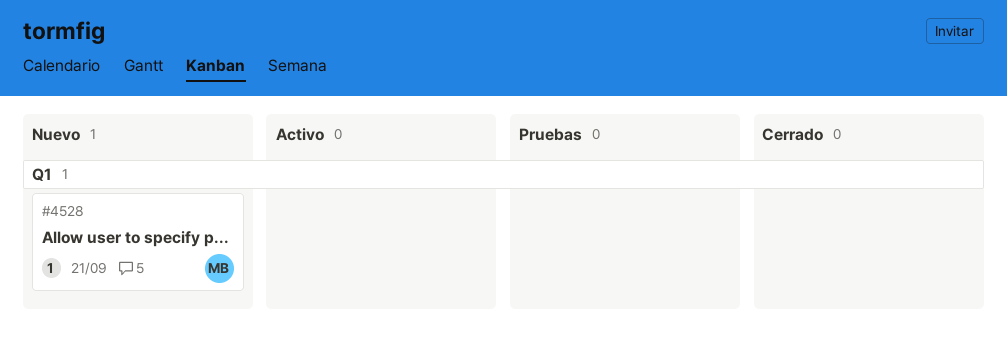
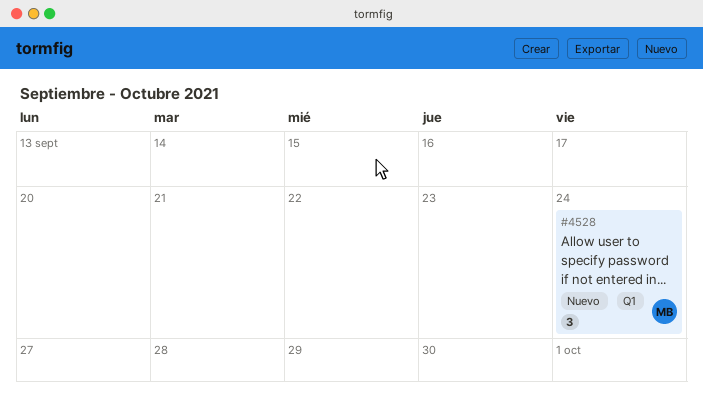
#4528, estimate: 1 -> 3
#4528, due: Sep 21 -> Sep 24

